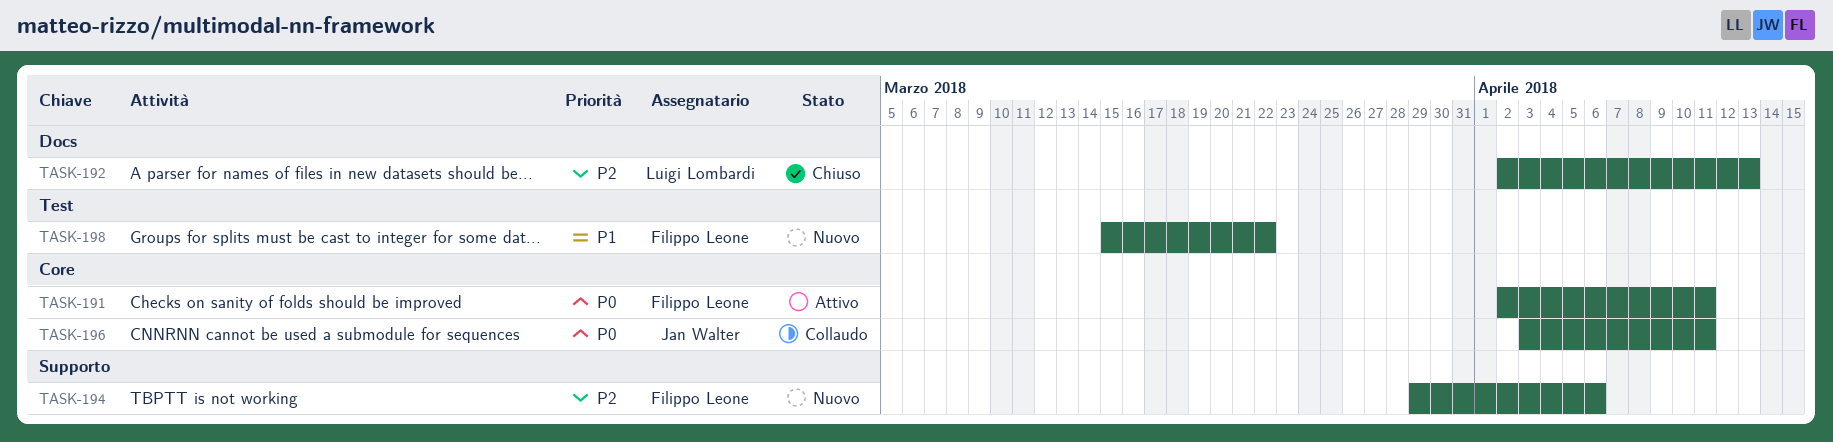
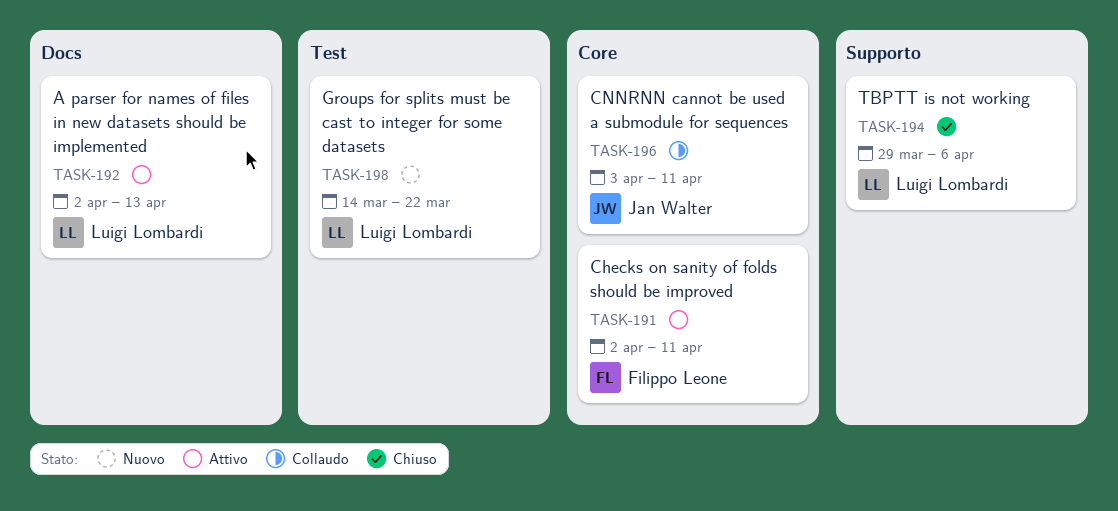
TASK-192, status: Chiuso -> Attivo
TASK-194, status: Nuovo -> Chiuso
TASK-194, owner: Filippo Leone -> Luigi Lombardi
TASK-198, owner: Filippo Leone -> Luigi Lombardi
TASK-198, start: Mar 15 -> Mar 14

